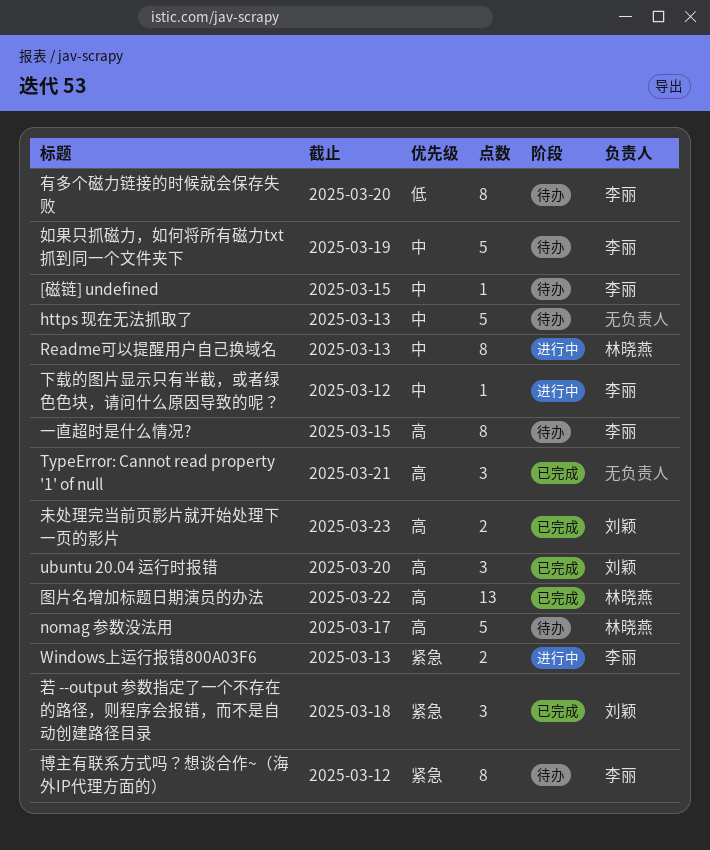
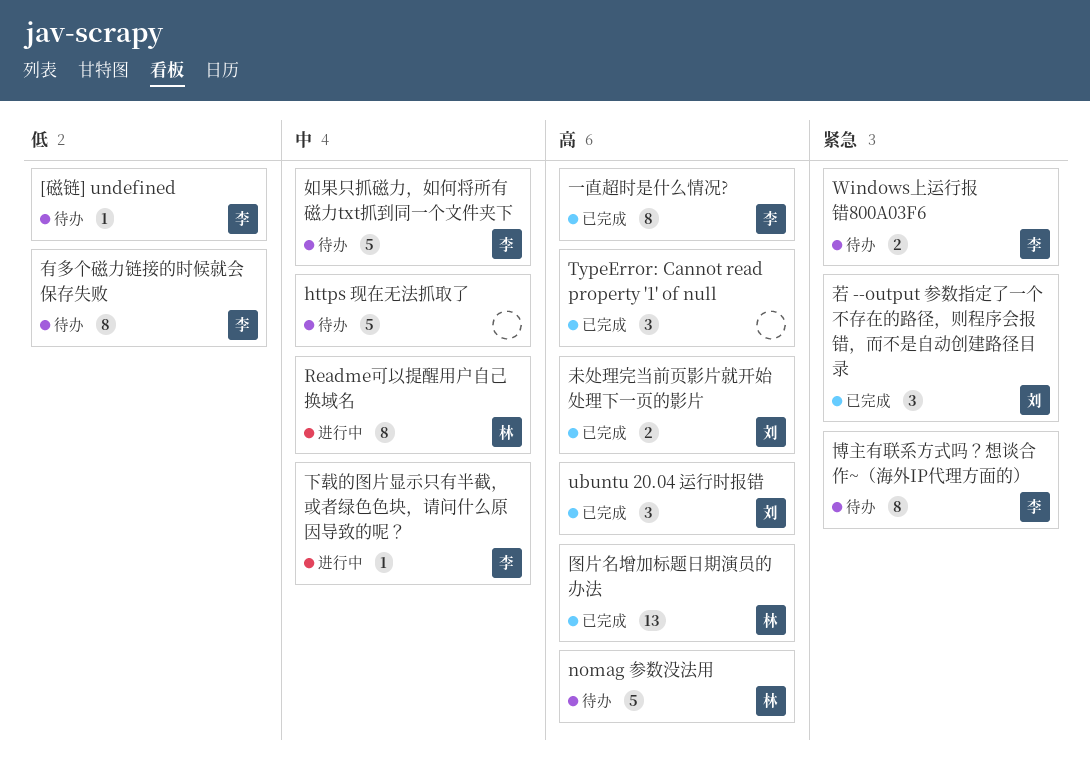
[磁链] undefined, priority: 中 -> 低
Windows上运行报错800A03F6, status: 进行中 -> 待办
一直超时是什么情况?, status: 待办 -> 已完成

